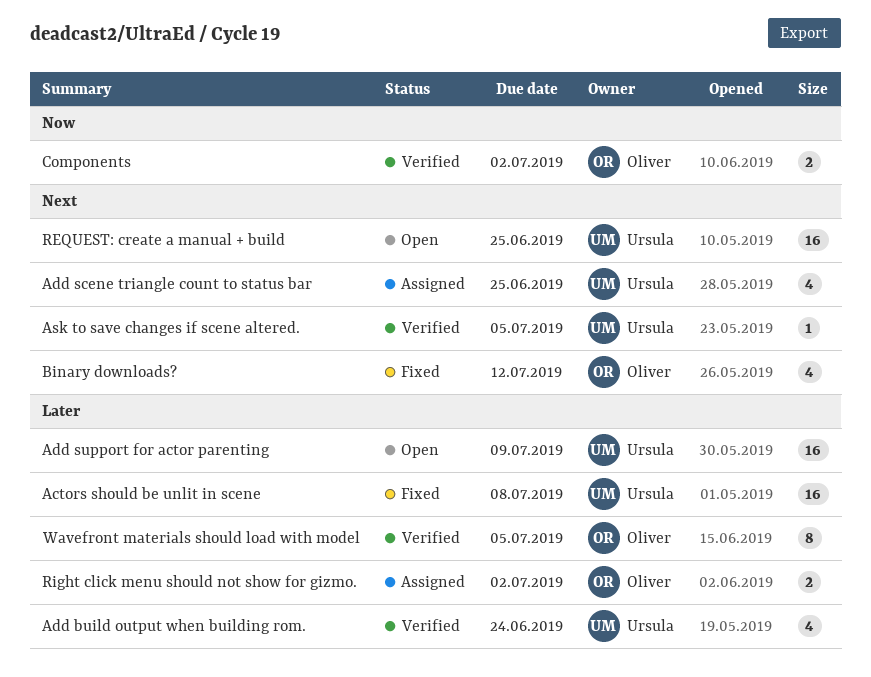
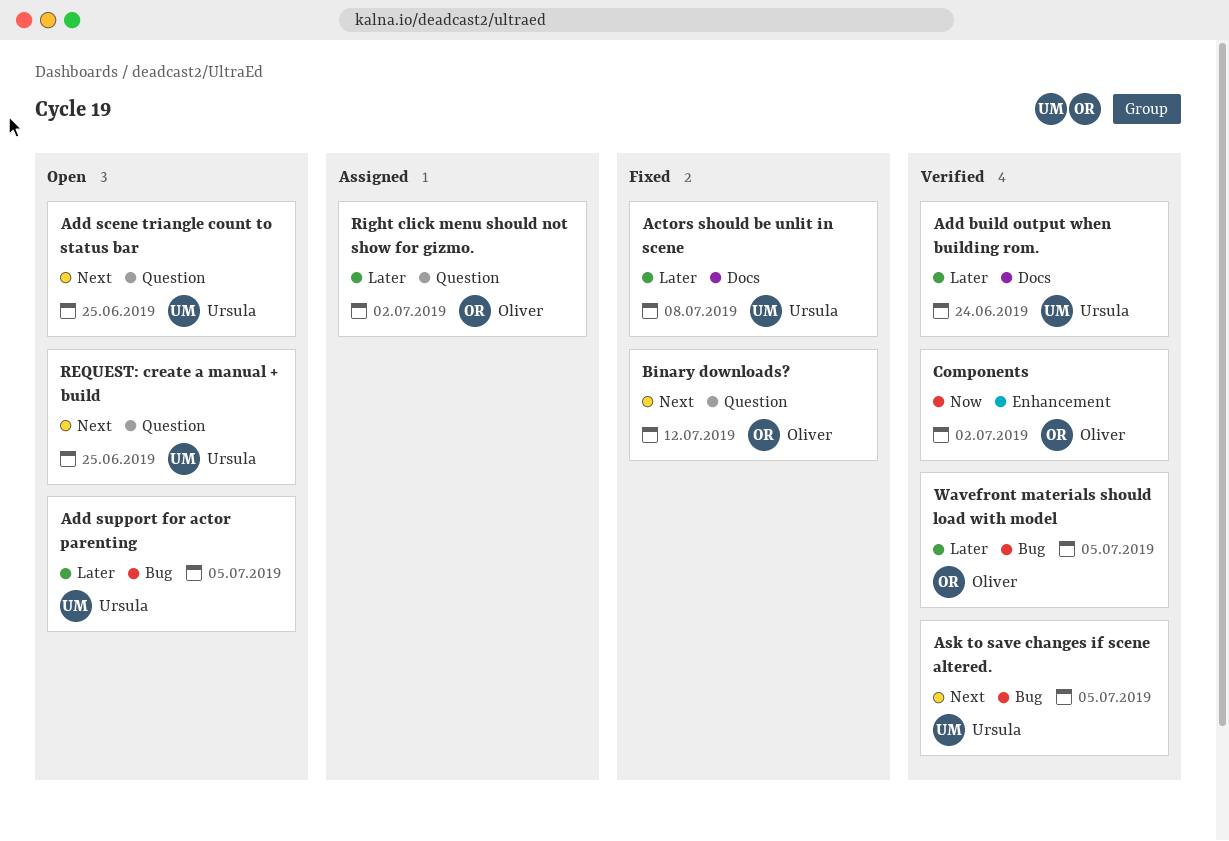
Add scene triangle count to status bar, status: Assigned -> Open
Add support for actor parenting, due: Jul 9 -> Jul 5

